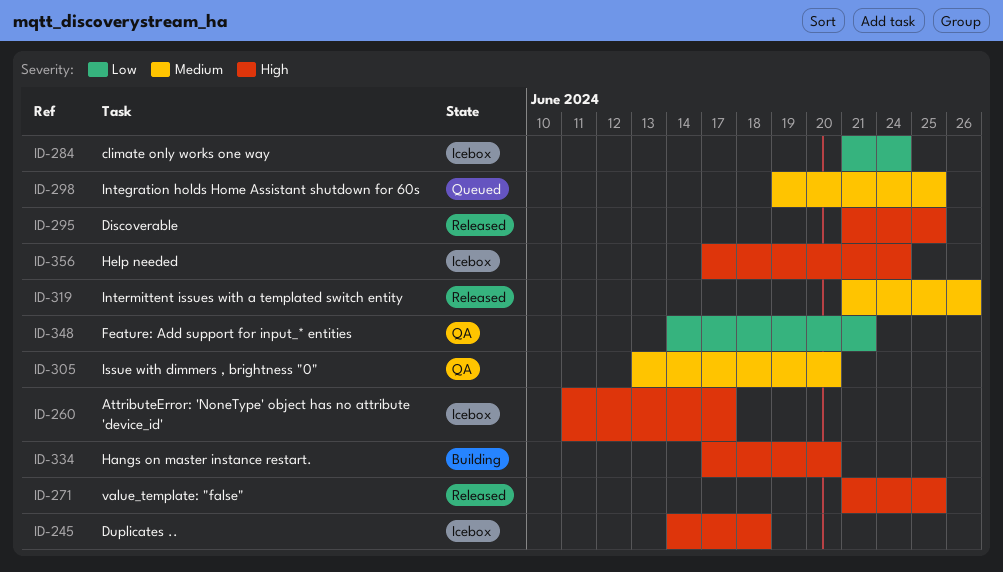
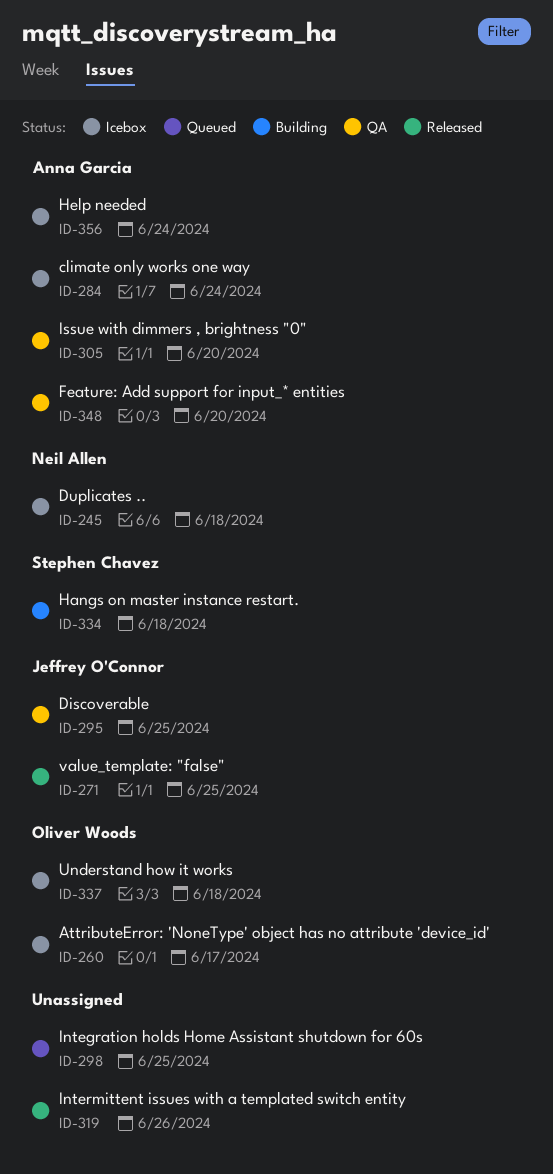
ID-295, status: Released -> QA
ID-334, due: Jun 20 -> Jun 18
ID-337: none -> present
ID-348, due: Jun 21 -> Jun 20

